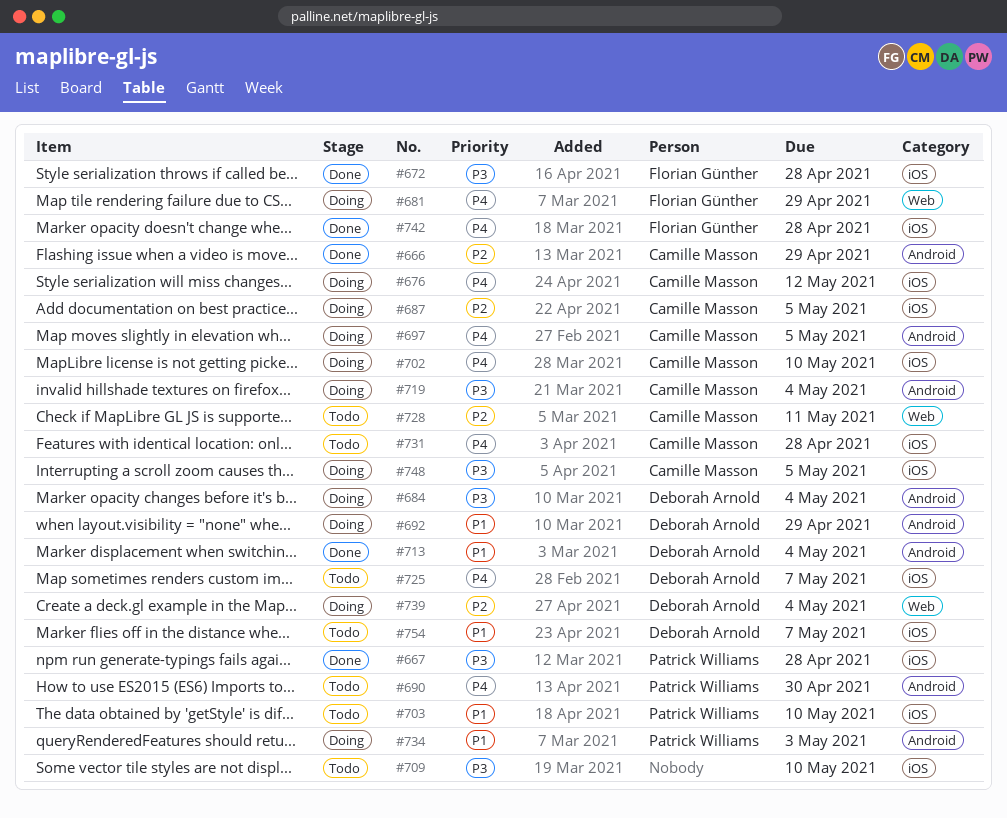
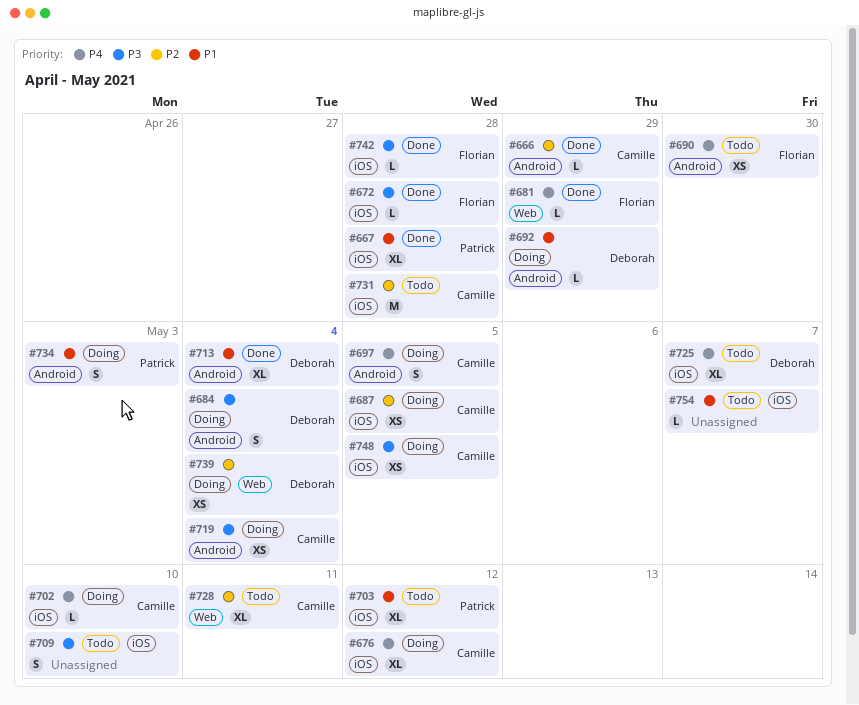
#667, priority: P3 -> P1
#681, status: Doing -> Done
#690, owner: Patrick Williams -> Florian Günther
#703, due: May 10 -> May 12
#731, priority: P4 -> P2
#742, priority: P4 -> P3
#754, owner: Deborah Arnold -> none

